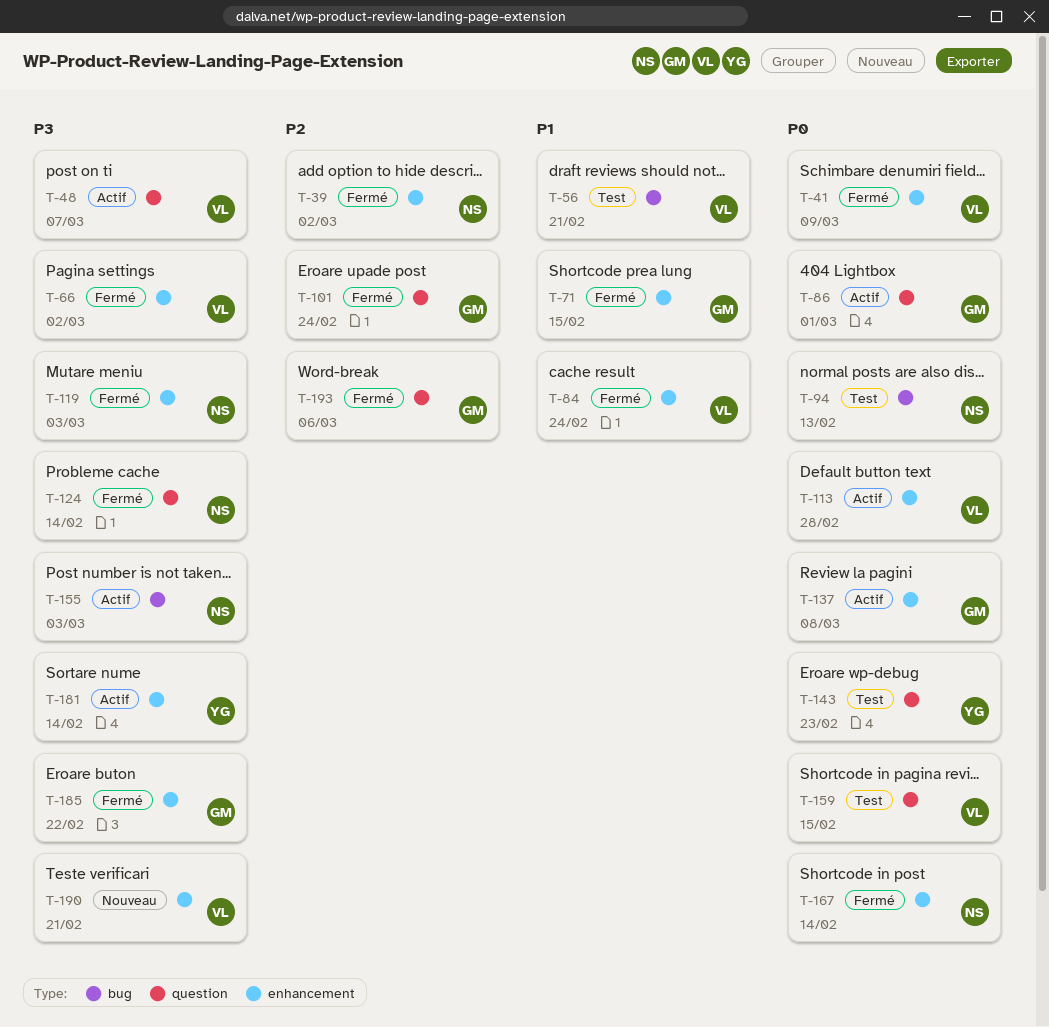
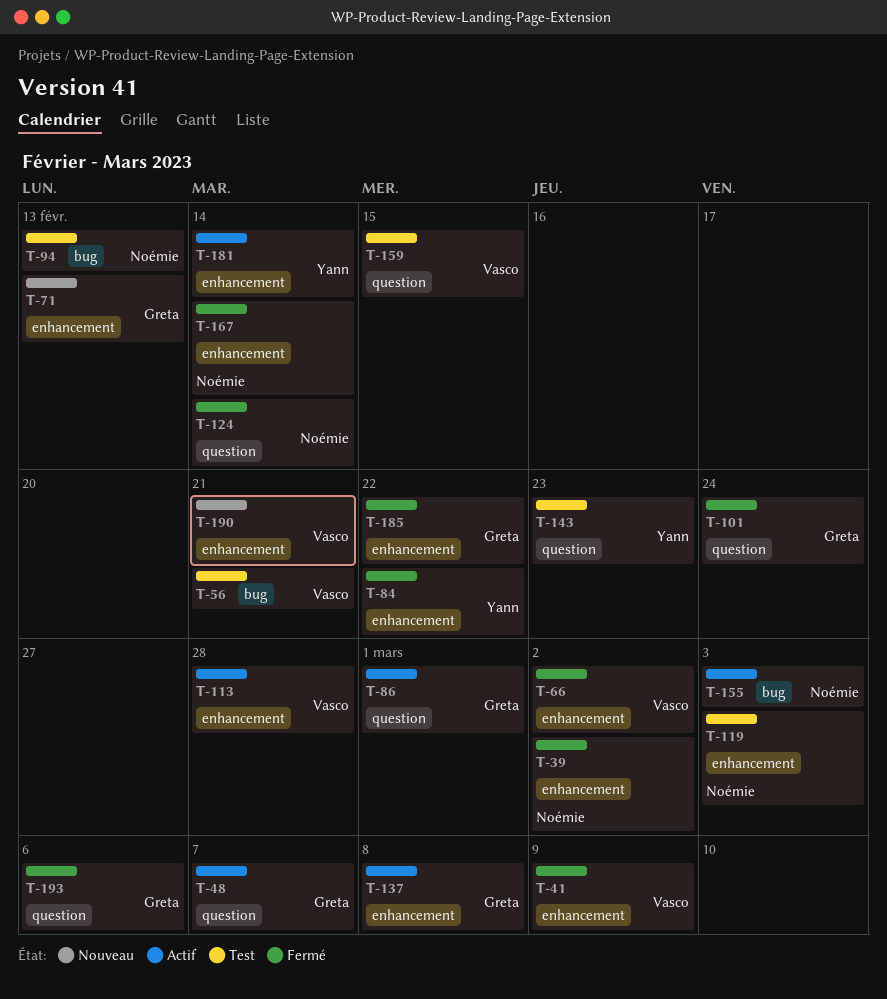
T-48, owner: Vasco -> Greta
T-71, status: Fermé -> Nouveau
T-71, due: Feb 15 -> Feb 13
T-84, owner: Vasco -> Yann
T-84, due: Feb 24 -> Feb 22
T-119, status: Fermé -> Test

